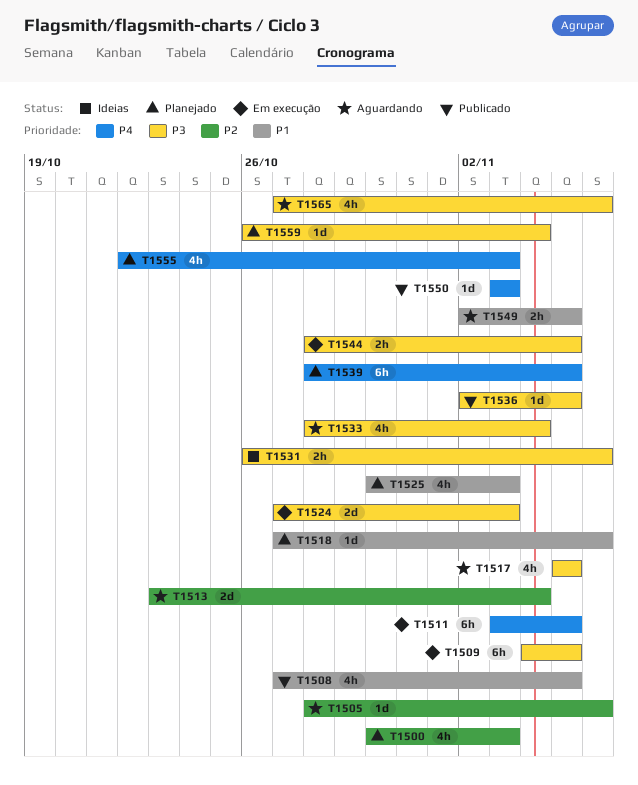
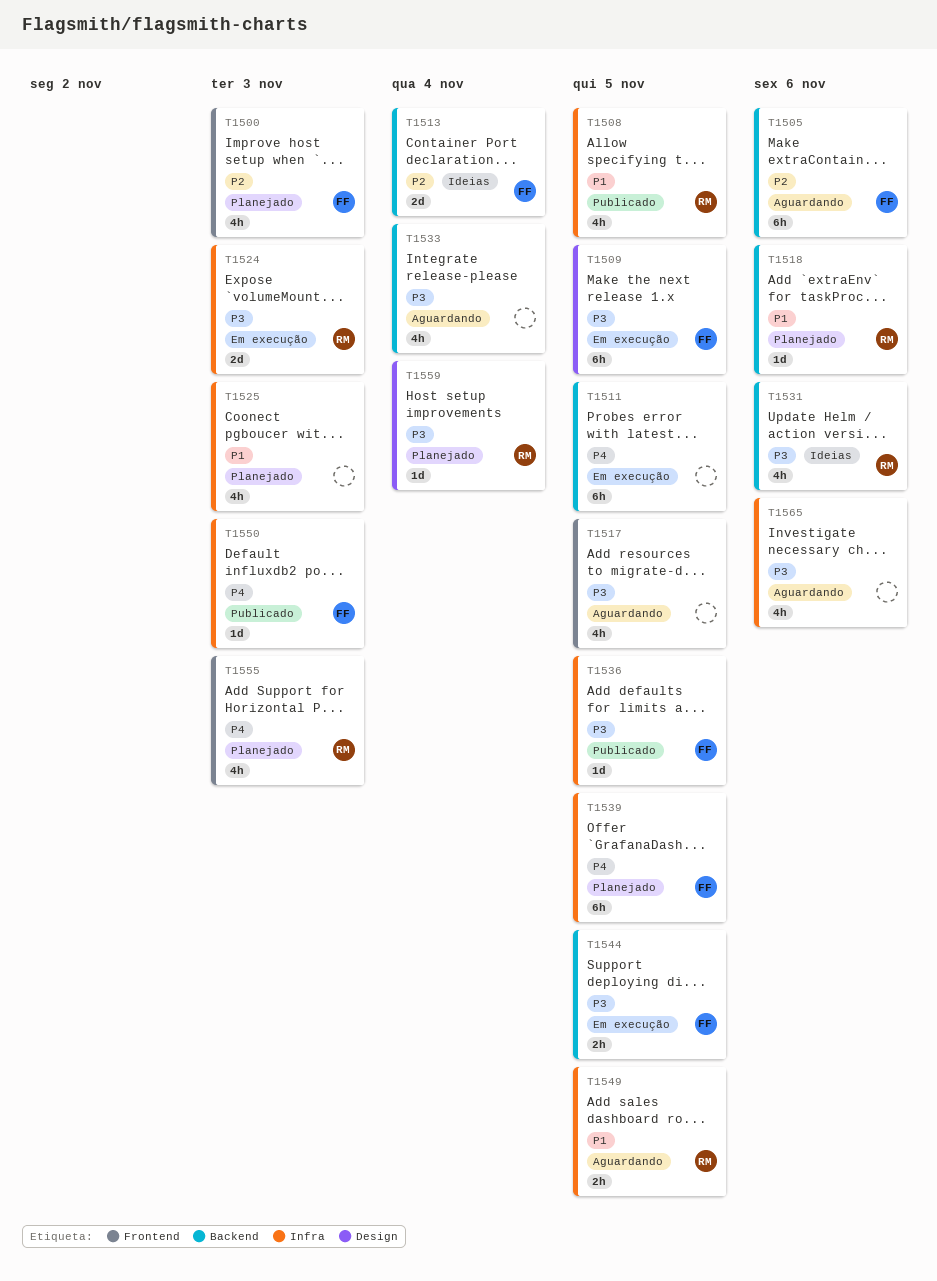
T1505, estimate: 1d -> 6h
T1513, status: Aguardando -> Ideias
T1531, estimate: 2h -> 4h

